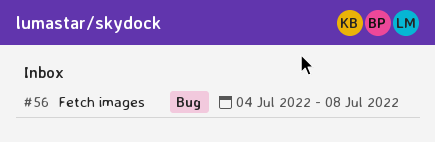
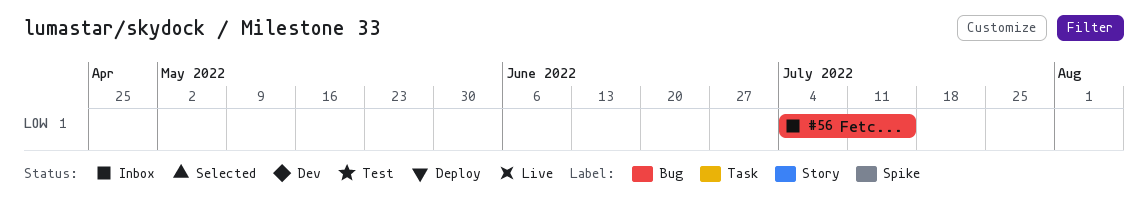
#56, due: Jul 8 -> Jul 15

